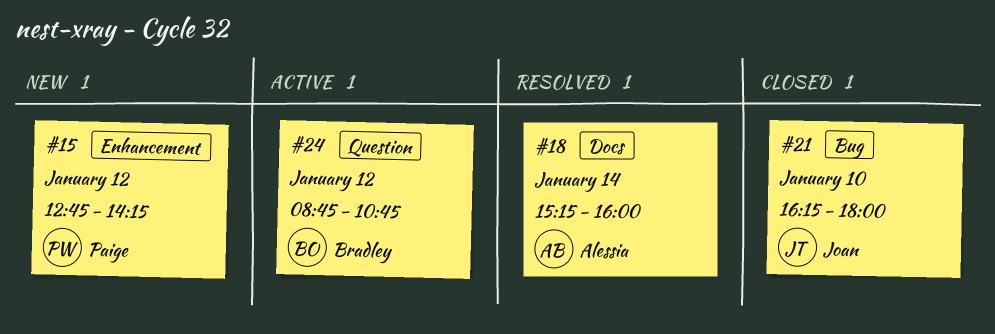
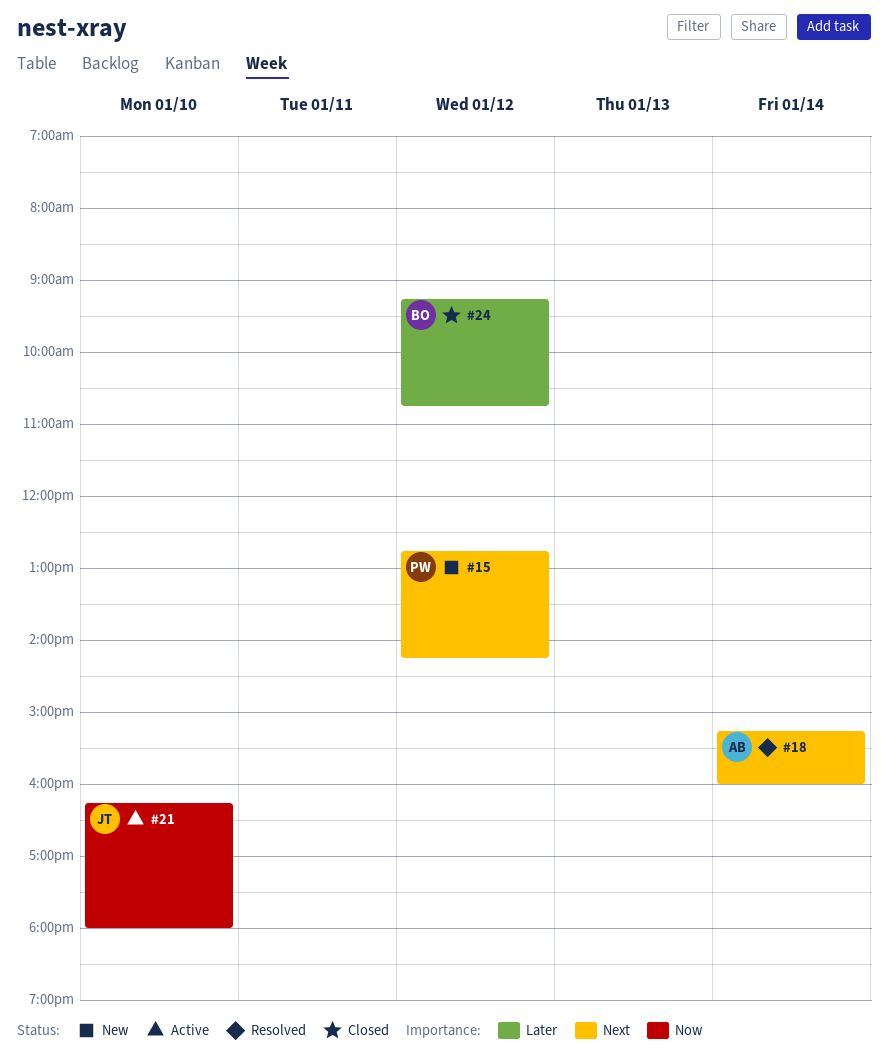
#21, status: Closed -> Active
#24, status: Active -> Closed
#24, begins: 08:45 -> 09:15

